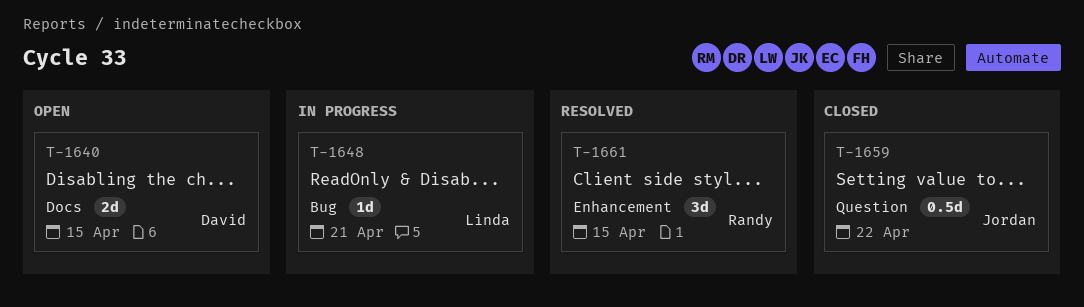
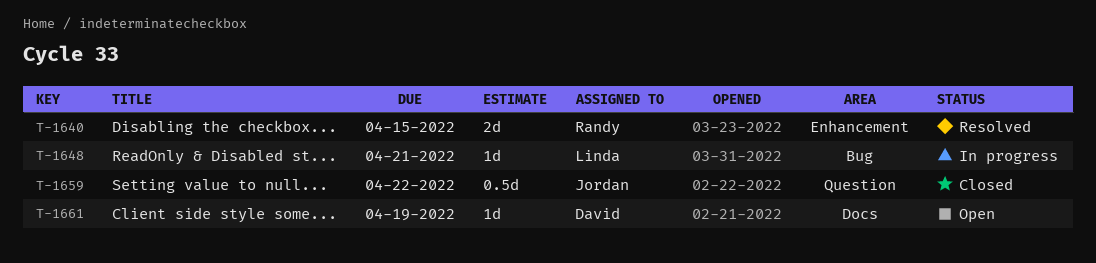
T-1640, status: Open -> Resolved
T-1640, owner: David -> Randy
T-1640, label: Docs -> Enhancement
T-1661, status: Resolved -> Open
T-1661, owner: Randy -> David
T-1661, label: Enhancement -> Docs
T-1661, estimate: 3d -> 1d
T-1661, due: Apr 15 -> Apr 19

